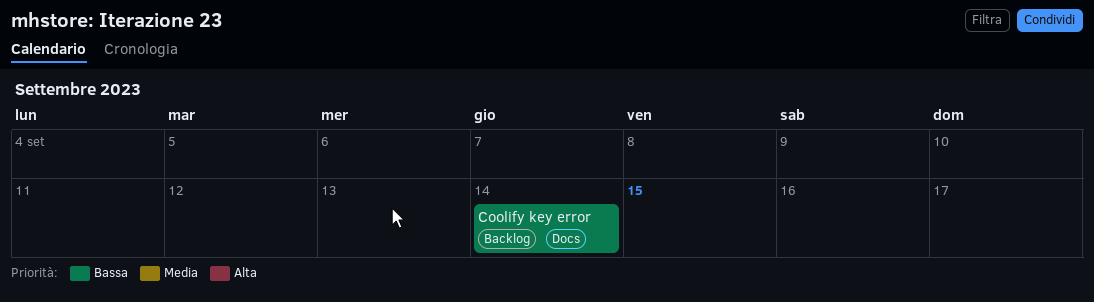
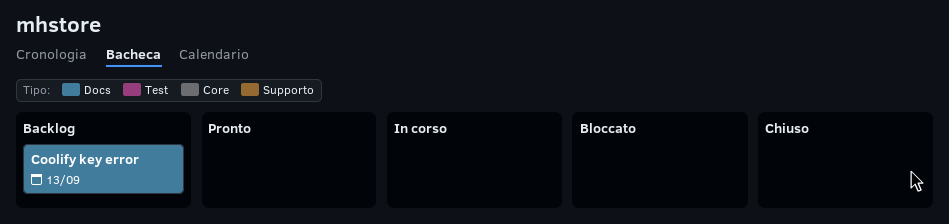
Coolify key error, due: Sep 14 -> Sep 13

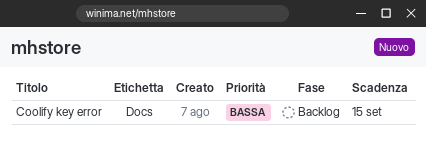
Coolify key error, due: Sep 13 -> Sep 15

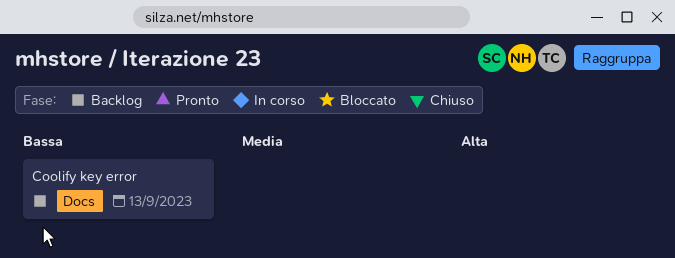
Coolify key error, due: Sep 15 -> Sep 13

